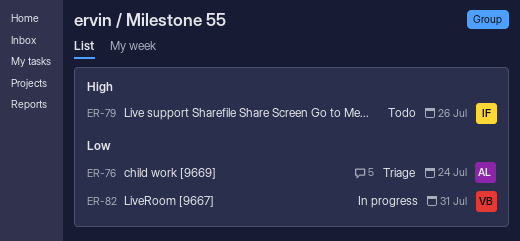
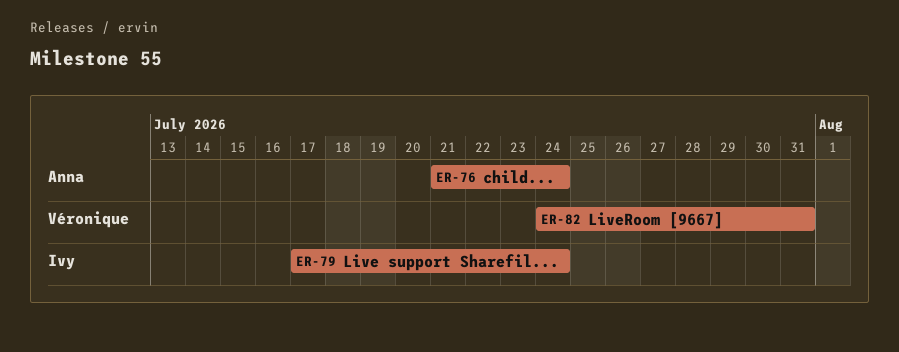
ER-79, due: Jul 26 -> Jul 24

